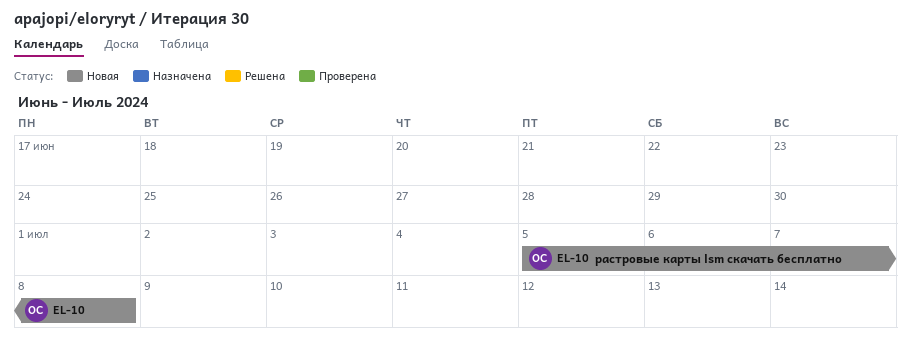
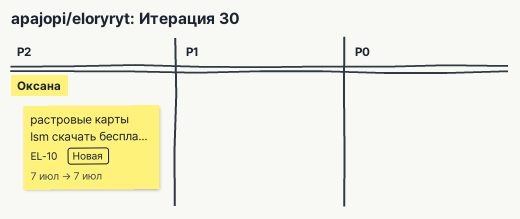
EL-10, start: Jul 5 -> Jul 7
EL-10, due: Jul 8 -> Jul 7

